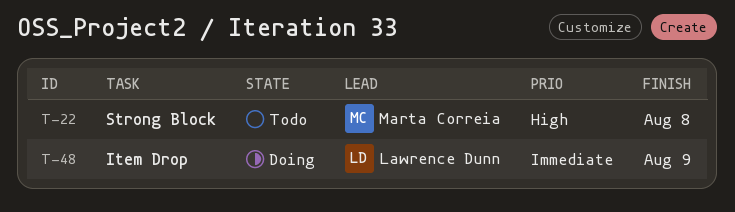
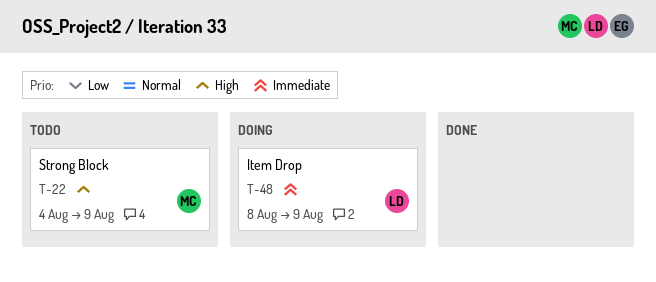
T-22, due: Aug 8 -> Aug 9

